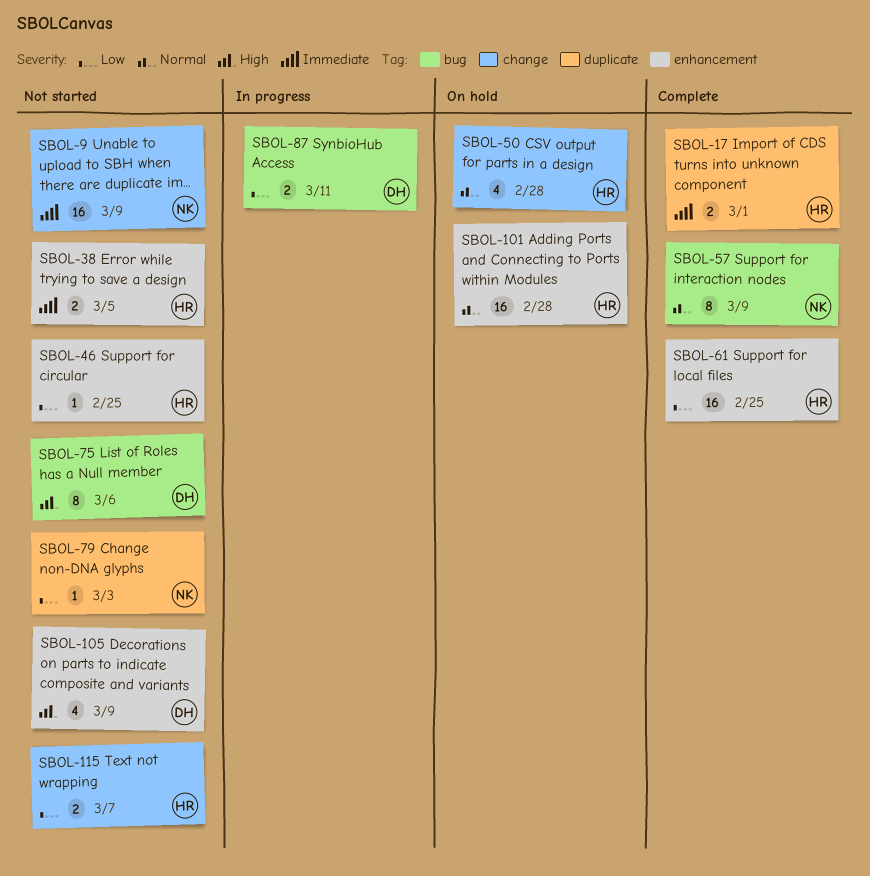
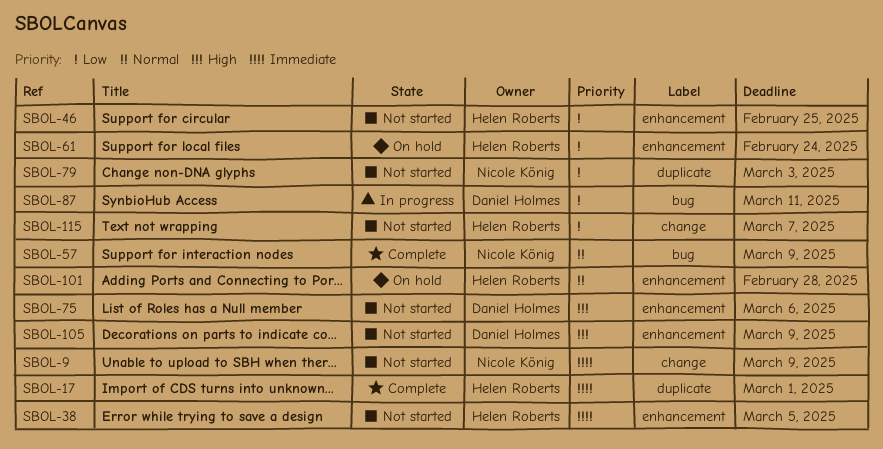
SBOL-50: present -> none
SBOL-61, status: Complete -> On hold
SBOL-61, due: Feb 25 -> Feb 24
SBOL-75, label: bug -> enhancement

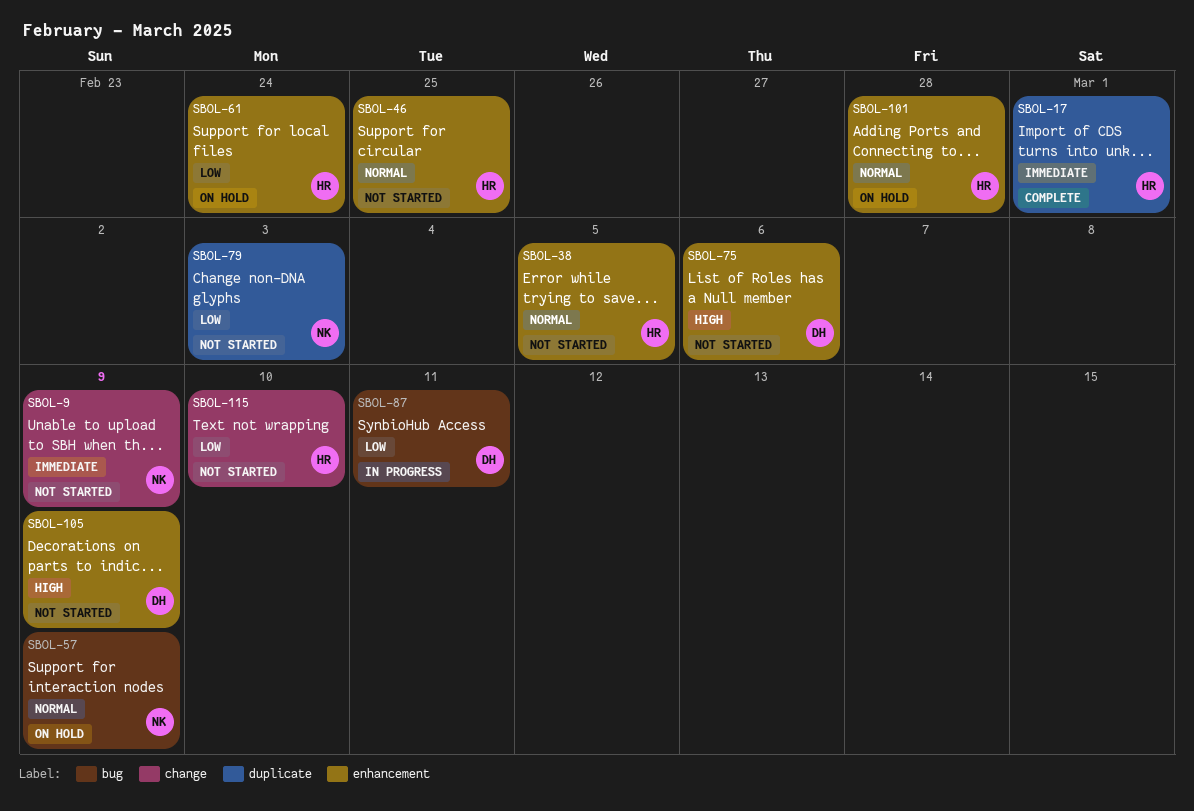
SBOL-38, priority: Immediate -> Normal
SBOL-46, priority: Low -> Normal
SBOL-57, status: Complete -> On hold
SBOL-115, due: Mar 7 -> Mar 10

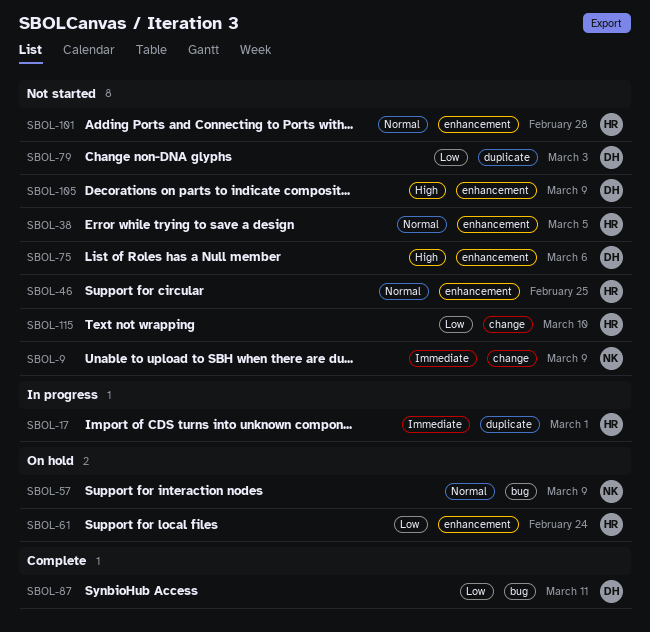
SBOL-17, status: Complete -> In progress
SBOL-79, owner: NK -> DH
SBOL-87, status: In progress -> Complete
SBOL-101, status: On hold -> Not started

